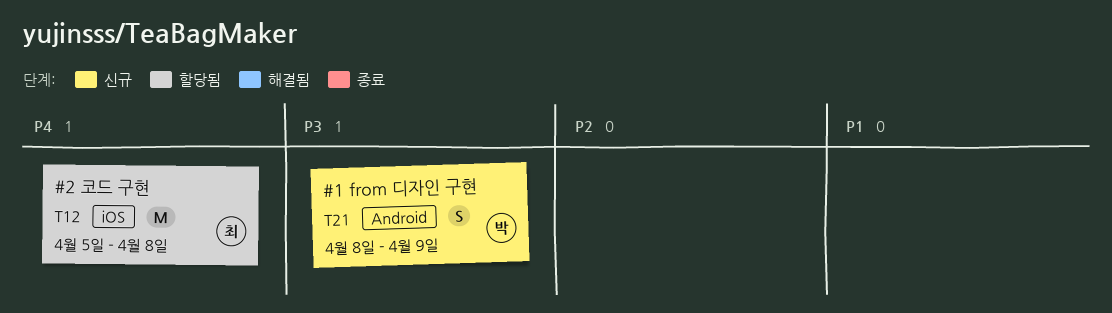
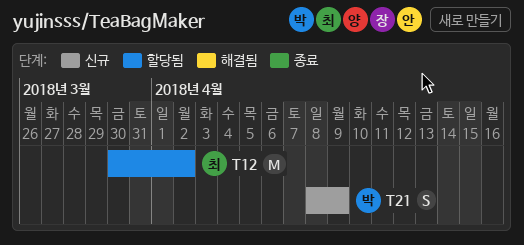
T12, start: Apr 5 -> Mar 30
T12, due: Apr 8 -> Apr 2

